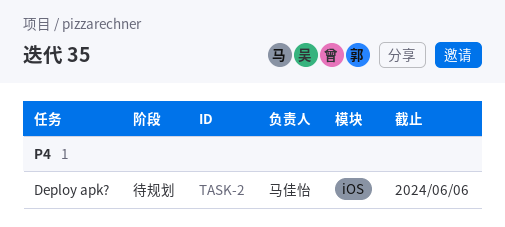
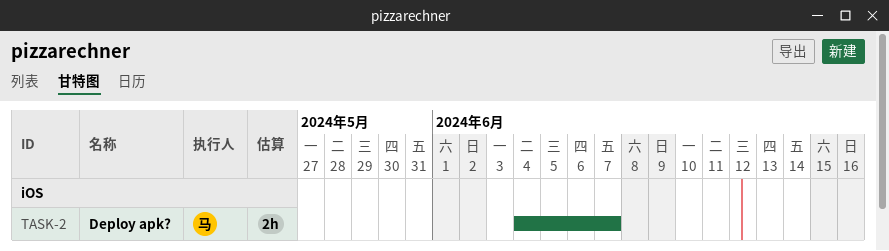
TASK-2, due: Jun 6 -> Jun 7

